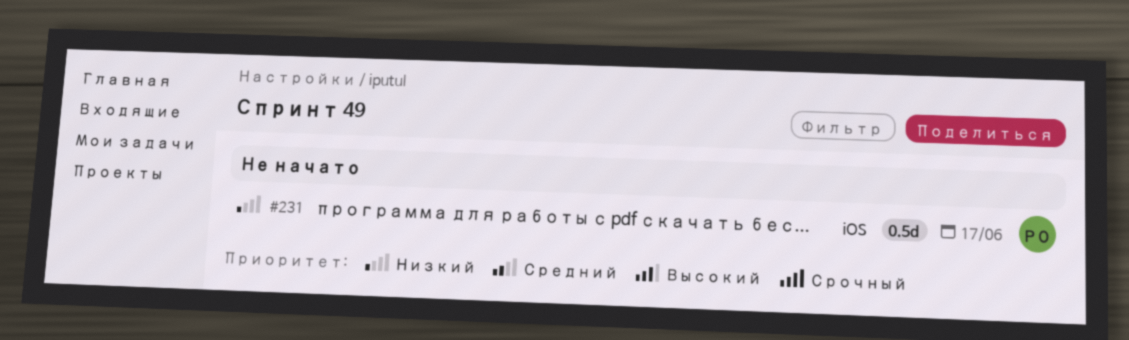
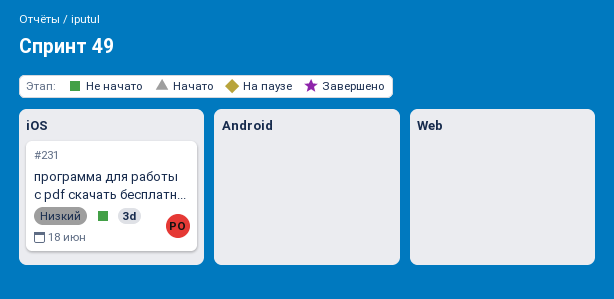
#231, estimate: 0.5d -> 3d
#231, due: Jun 17 -> Jun 18

